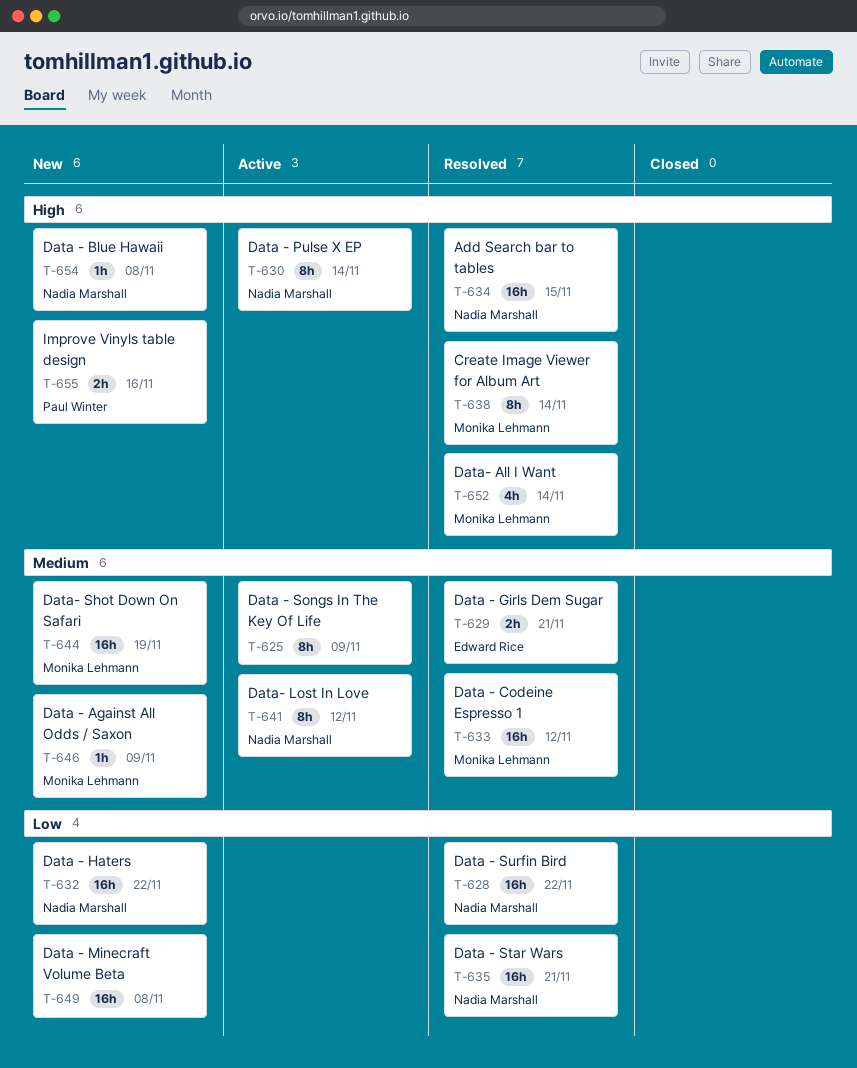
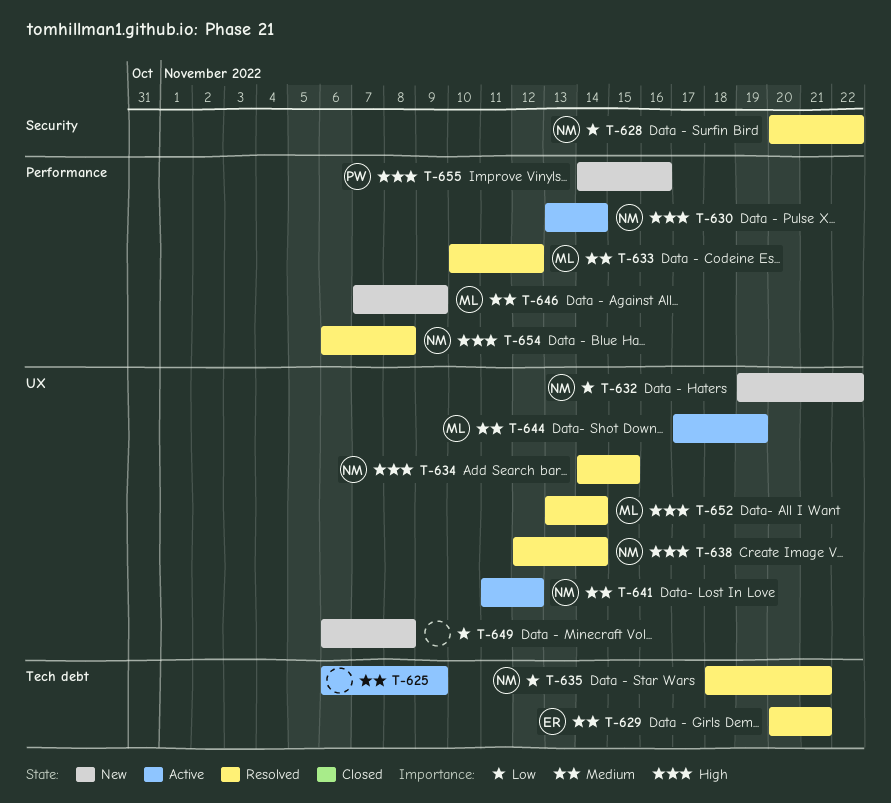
T-638, owner: Monika Lehmann -> Nadia Marshall
T-644, status: New -> Active
T-654, status: New -> Resolved

